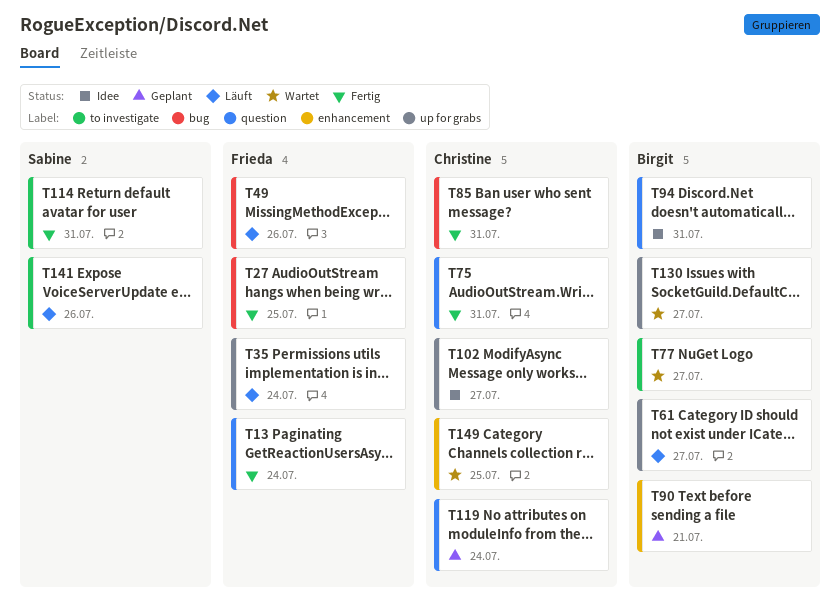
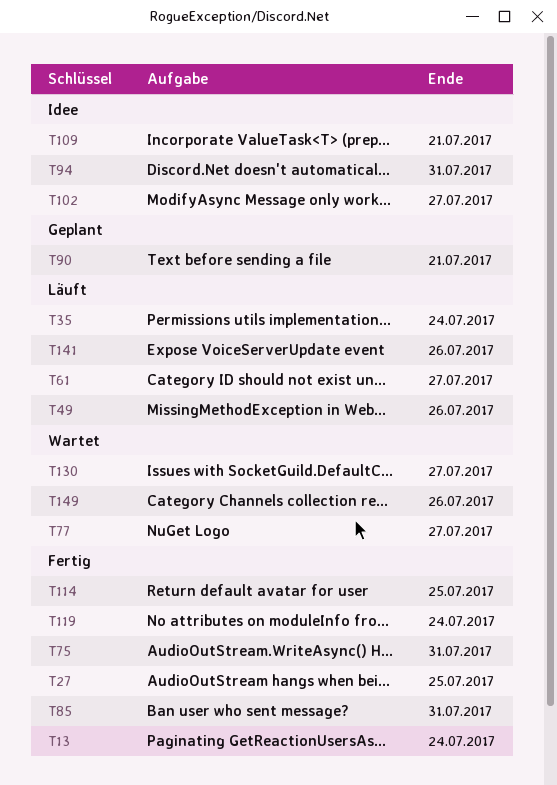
T109: none -> present
T114, due: Jul 31 -> Jul 25
T119, status: Geplant -> Fertig
T149, due: Jul 25 -> Jul 26

